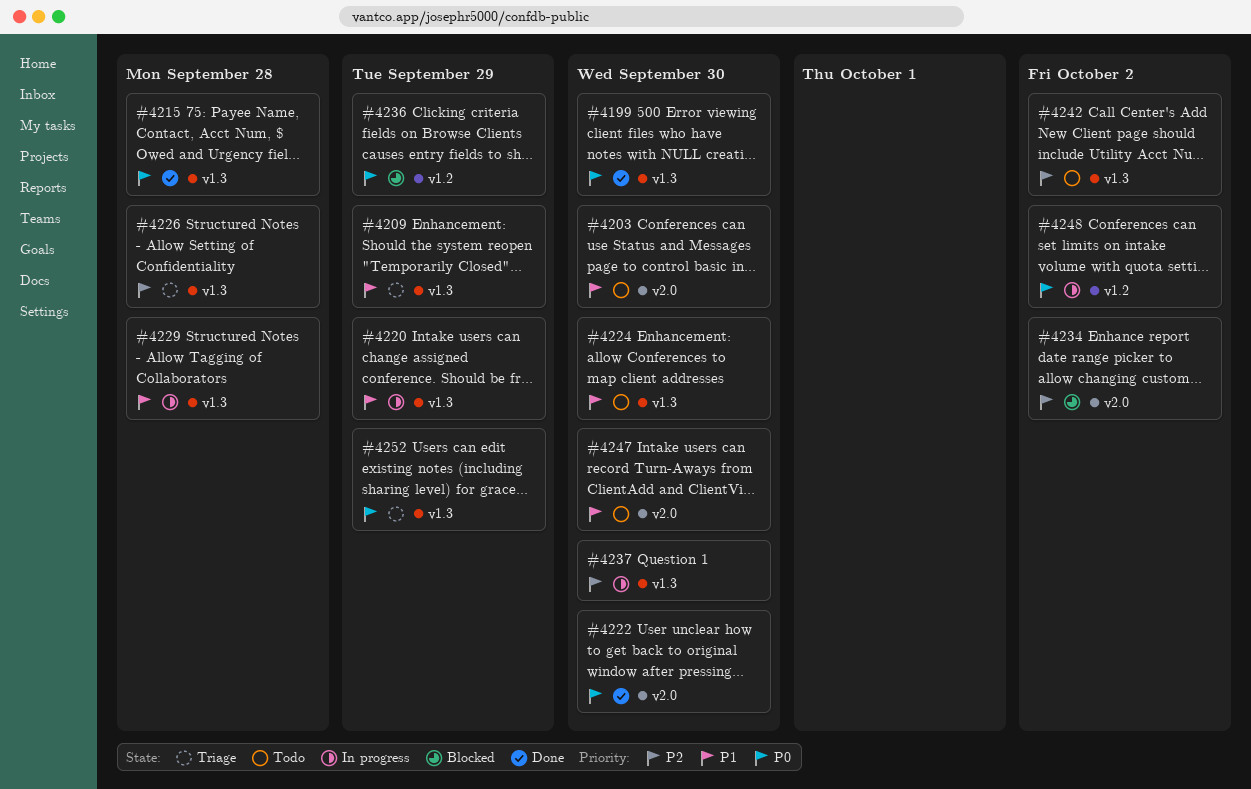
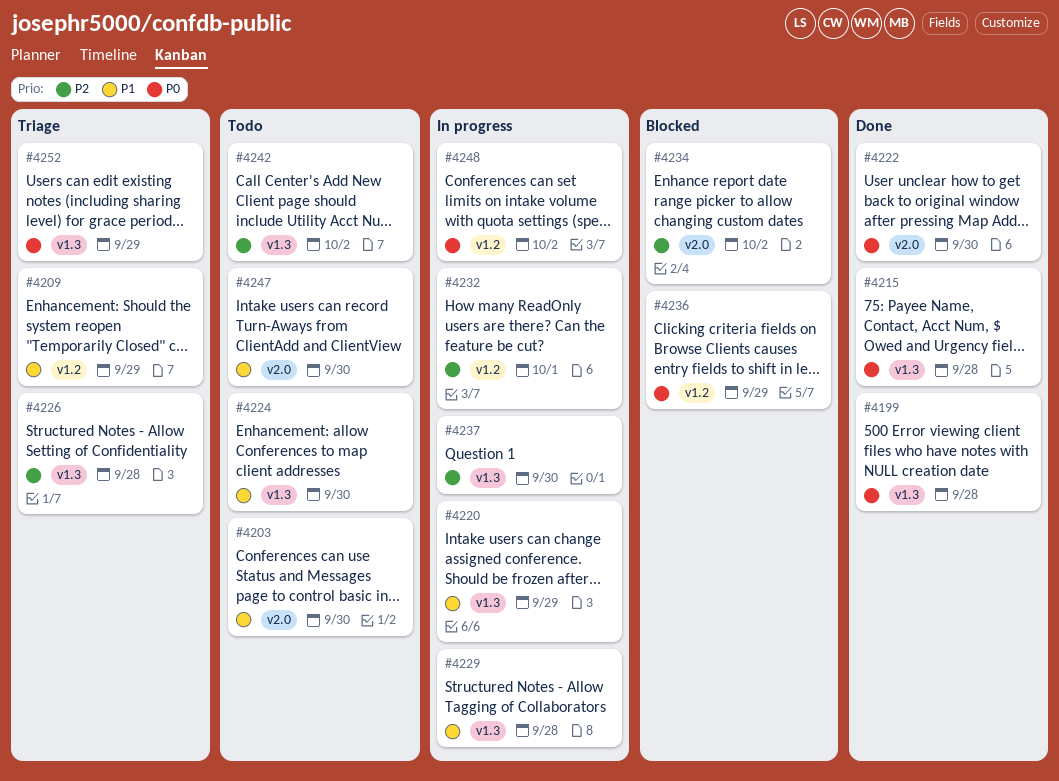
#4199, due: Sep 30 -> Sep 28
#4209, label: v1.3 -> v1.2
#4232: none -> present

